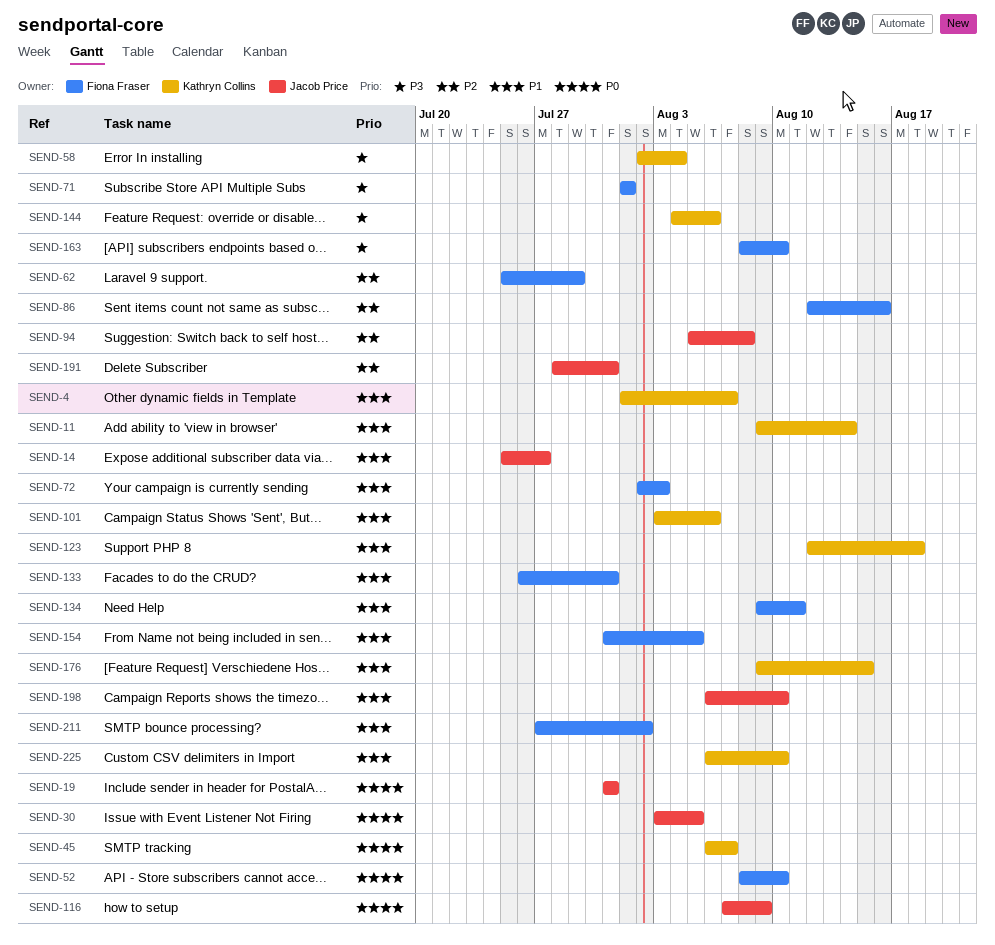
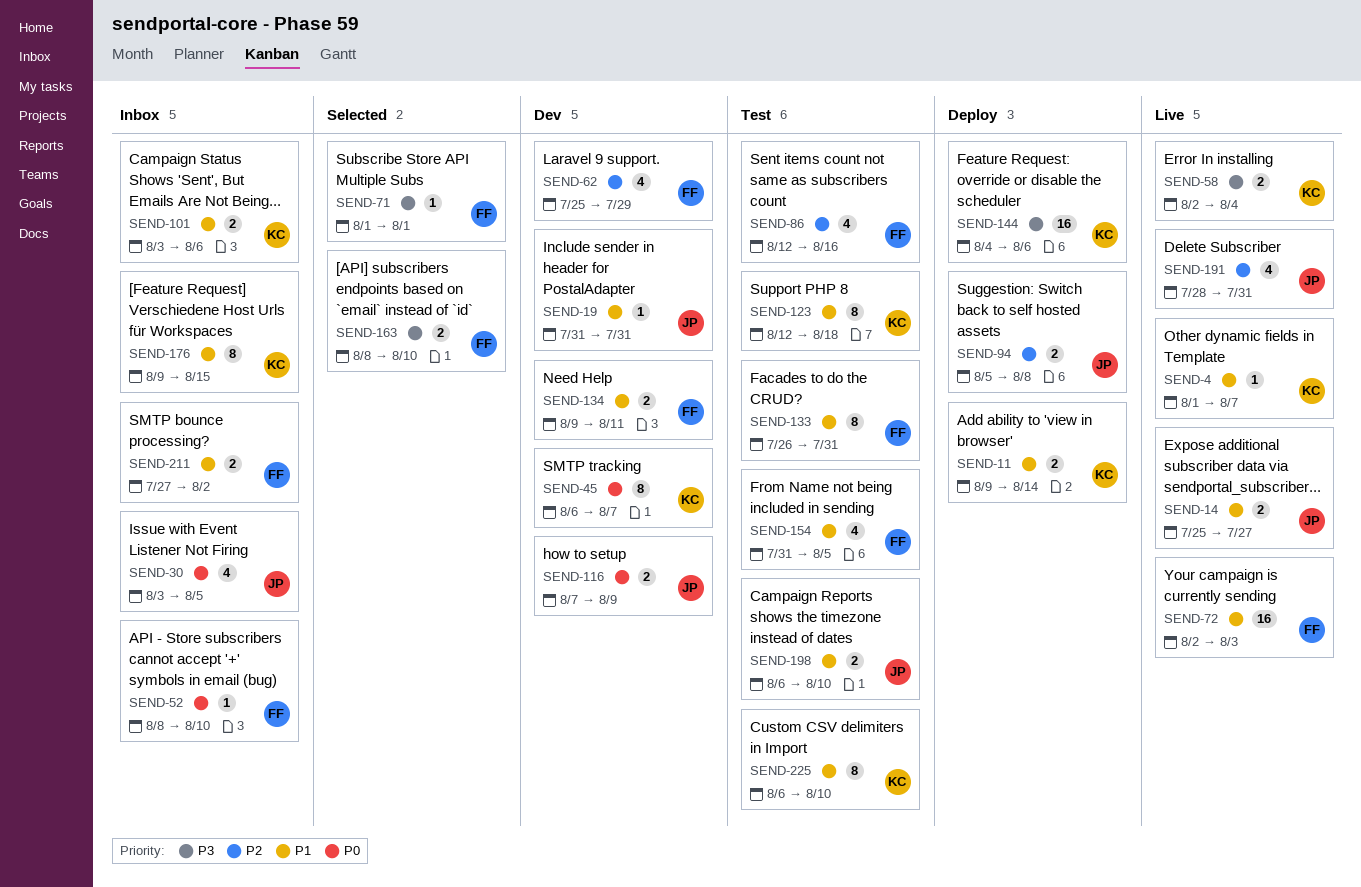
SEND-19, priority: P0 -> P1

